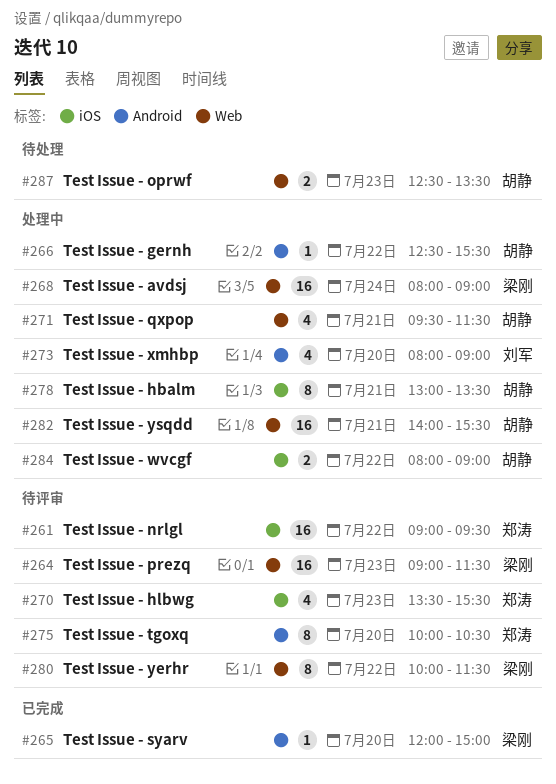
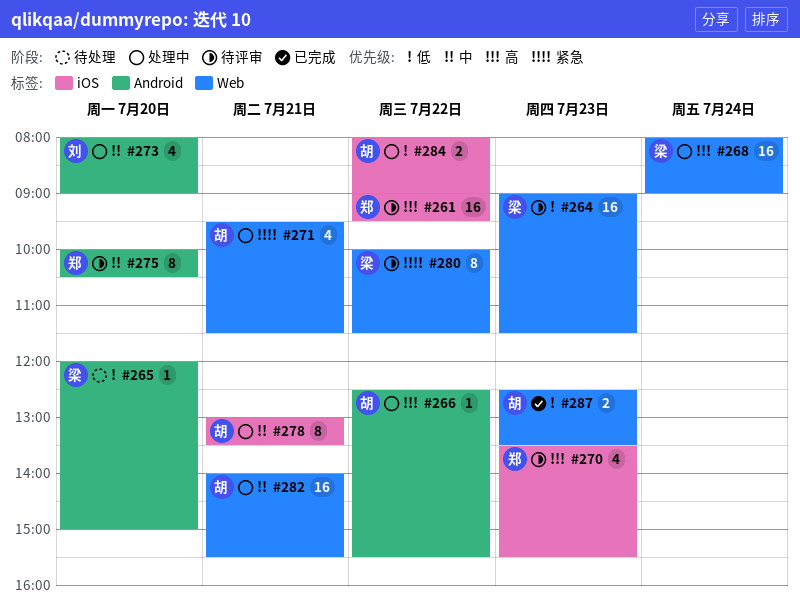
#265, status: 已完成 -> 待处理
#287, status: 待处理 -> 已完成

